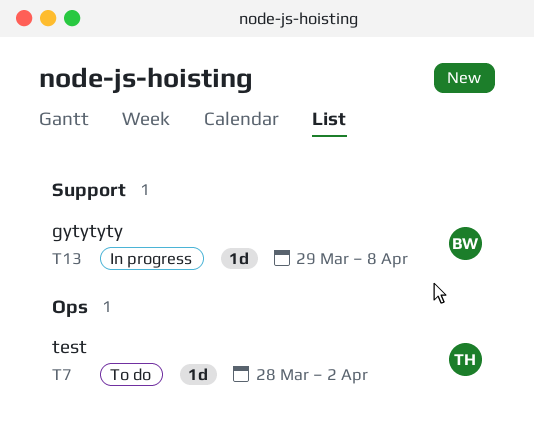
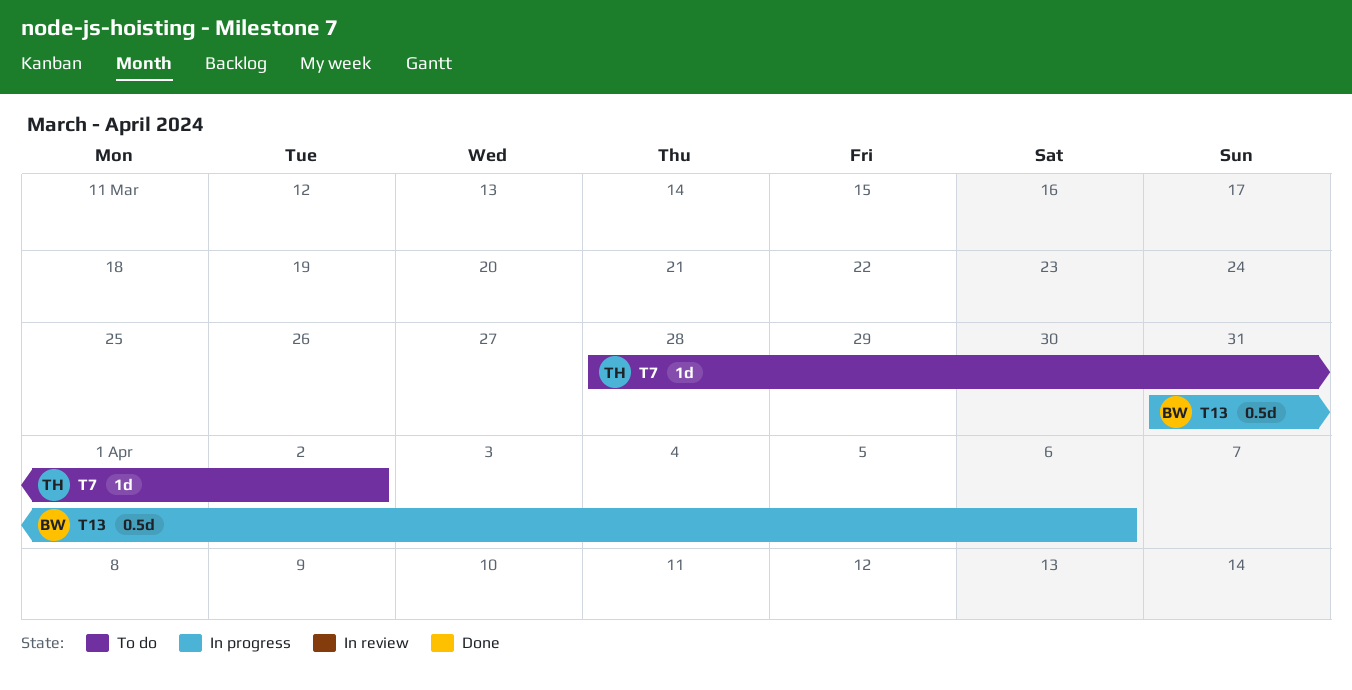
T13, estimate: 1d -> 0.5d
T13, start: Mar 29 -> Mar 31
T13, due: Apr 8 -> Apr 6

